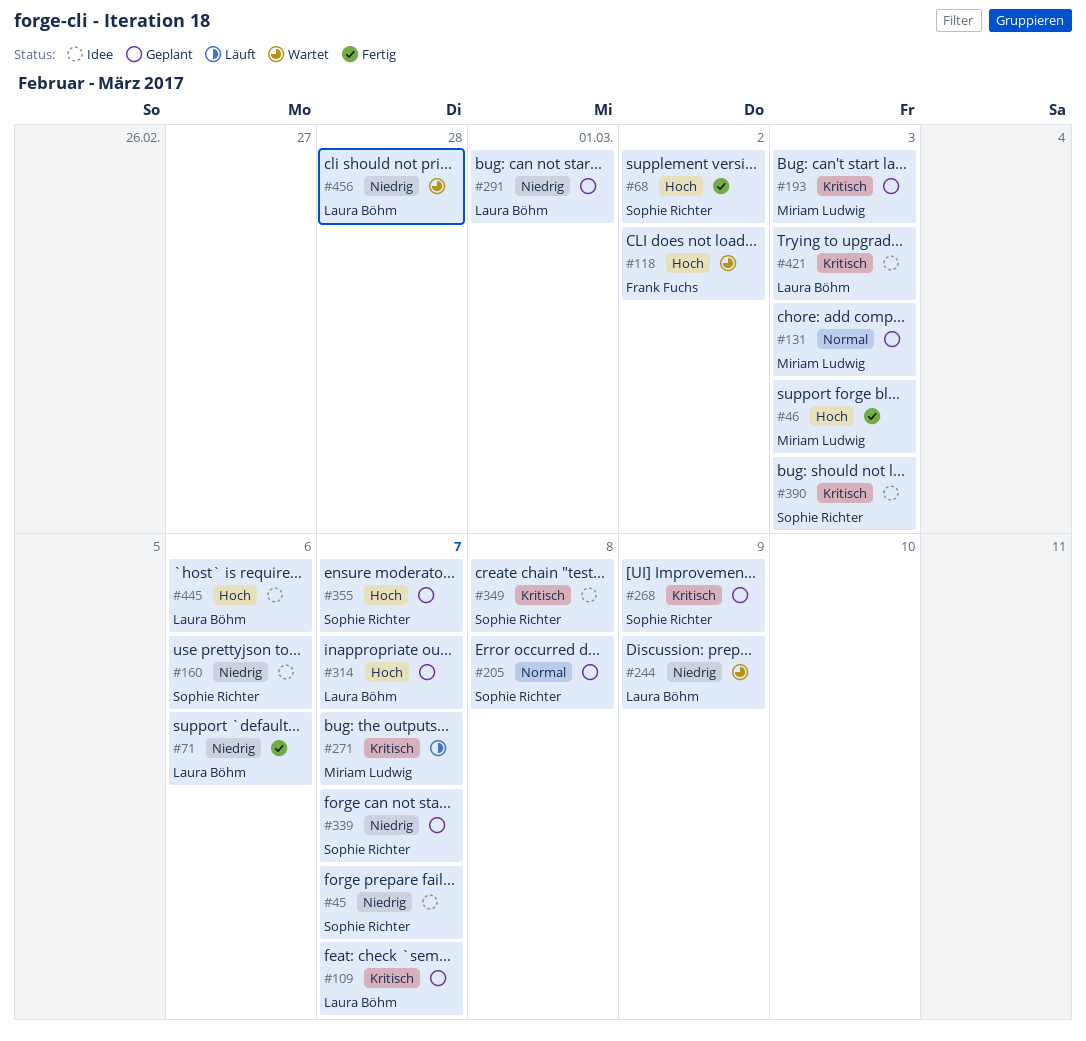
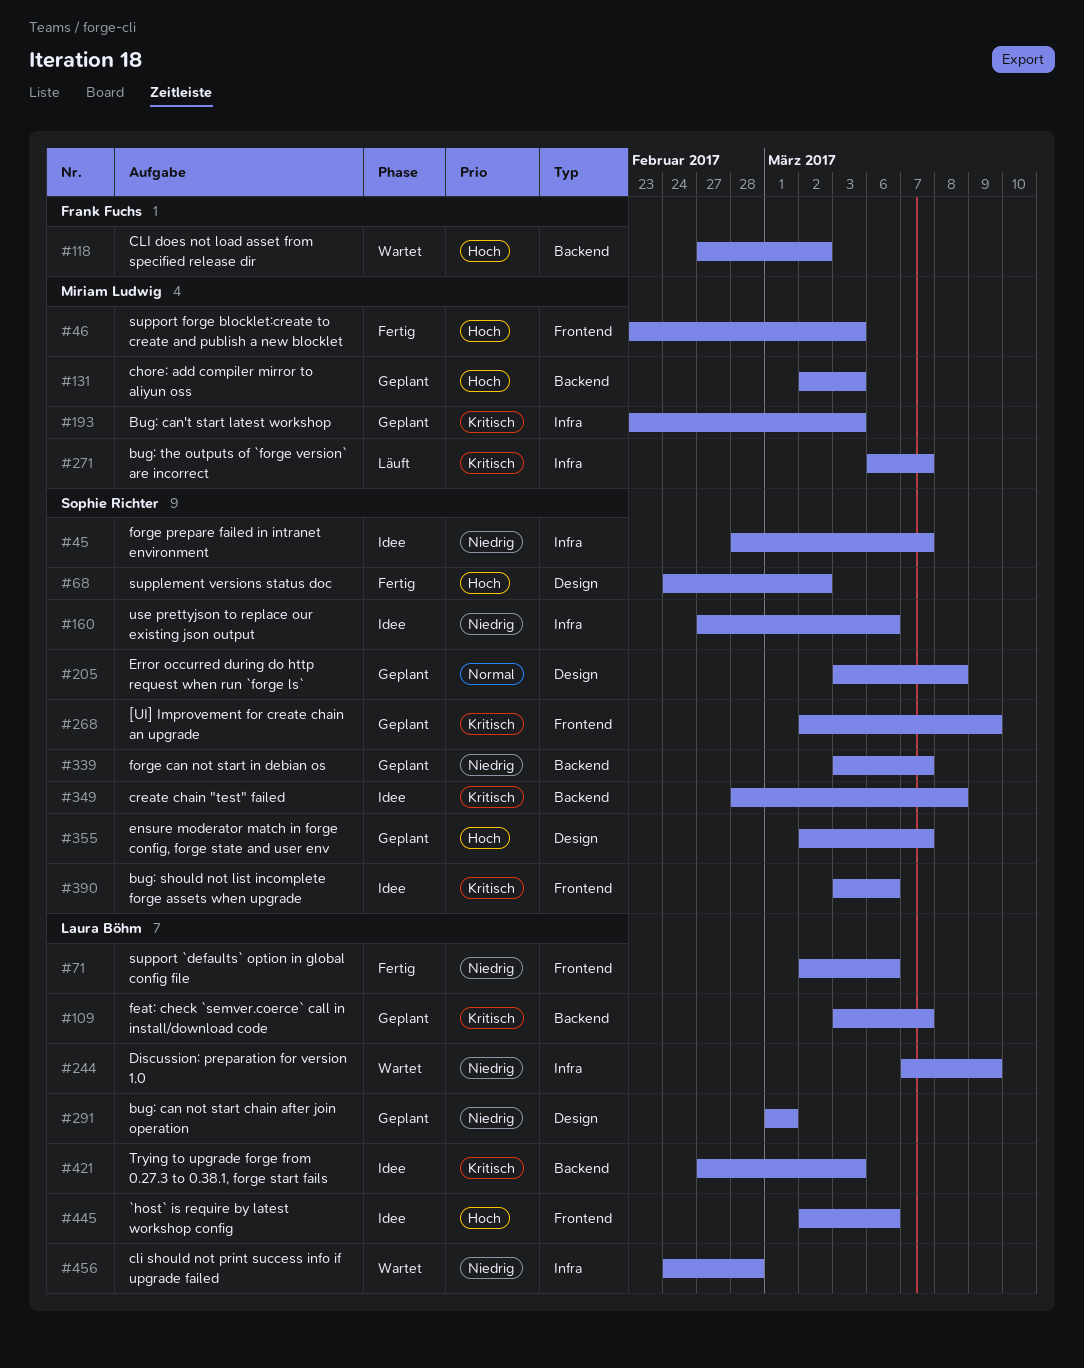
#131, priority: Normal -> Hoch
#314: present -> none
#390, due: Mar 3 -> Mar 6

